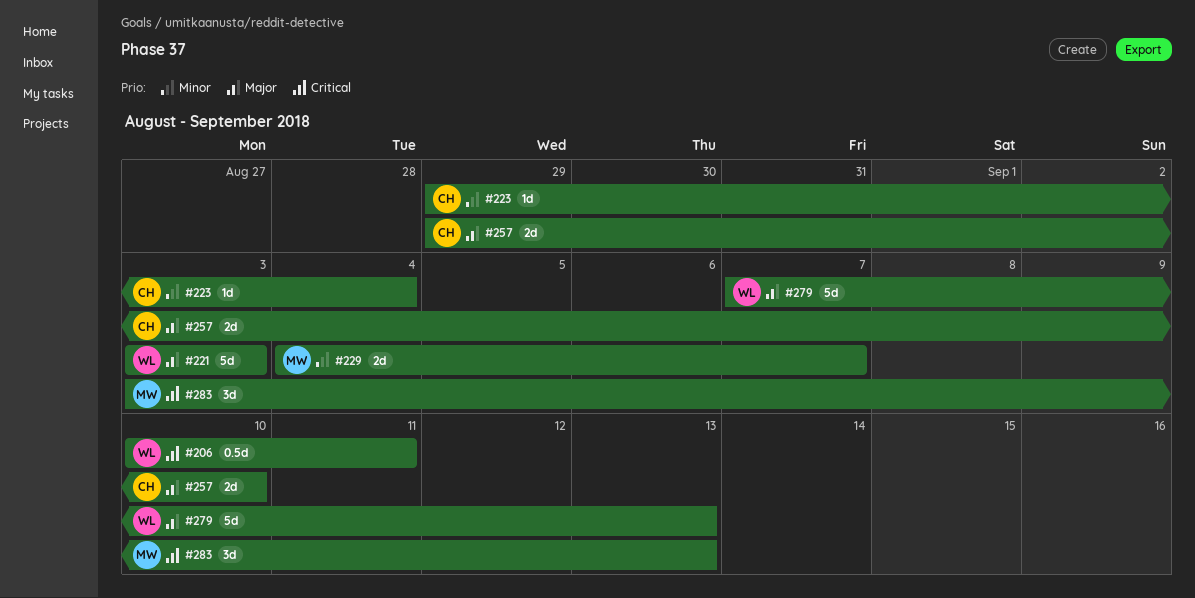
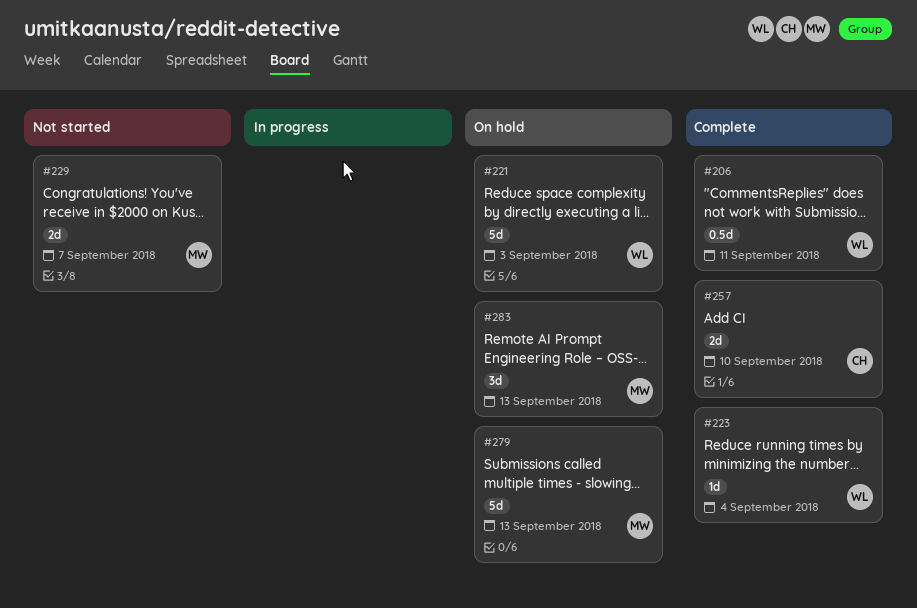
#223, owner: CH -> WL
#279, owner: WL -> MW

